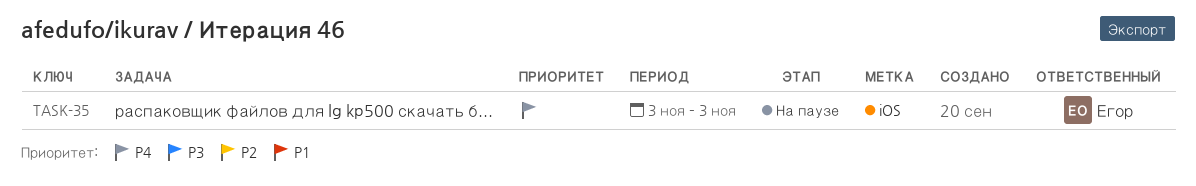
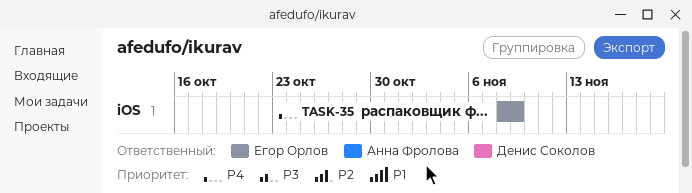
TASK-35, start: Nov 3 -> Nov 8
TASK-35, due: Nov 3 -> Nov 9

